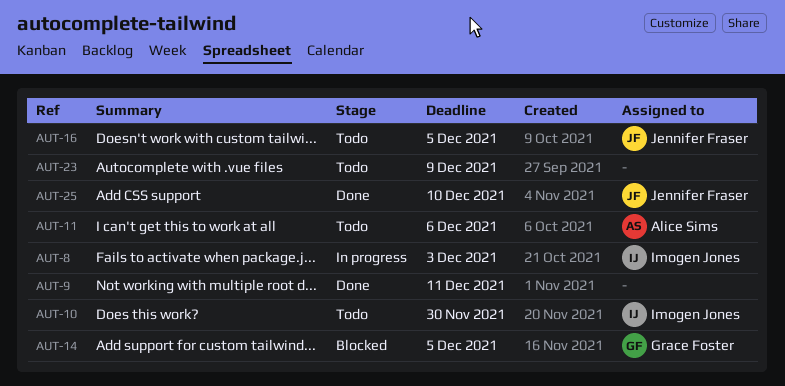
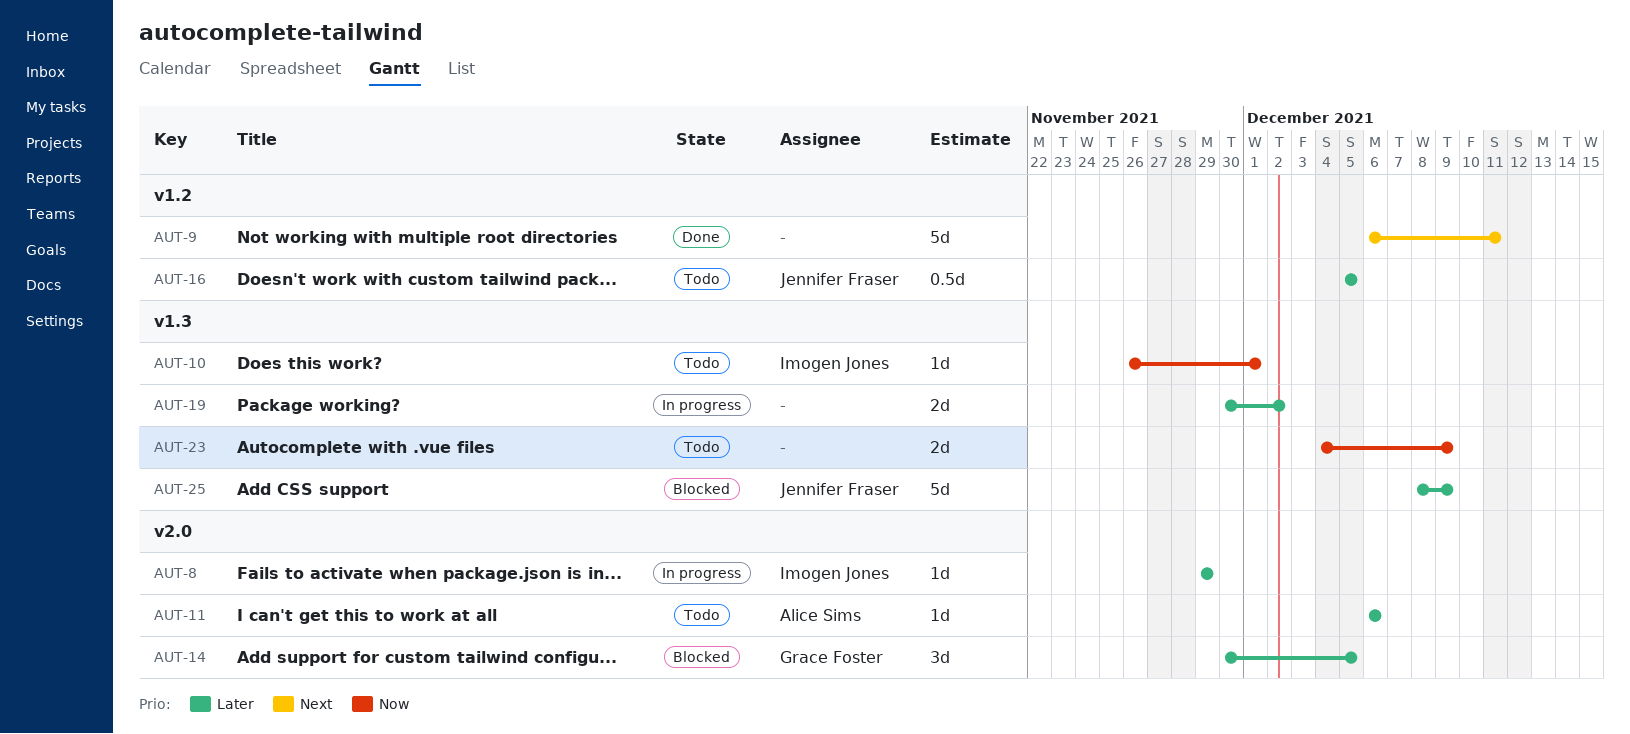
AUT-8, due: Dec 3 -> Nov 29
AUT-10, due: Nov 30 -> Dec 1
AUT-19: none -> present
AUT-25, status: Done -> Blocked
AUT-25, due: Dec 10 -> Dec 9

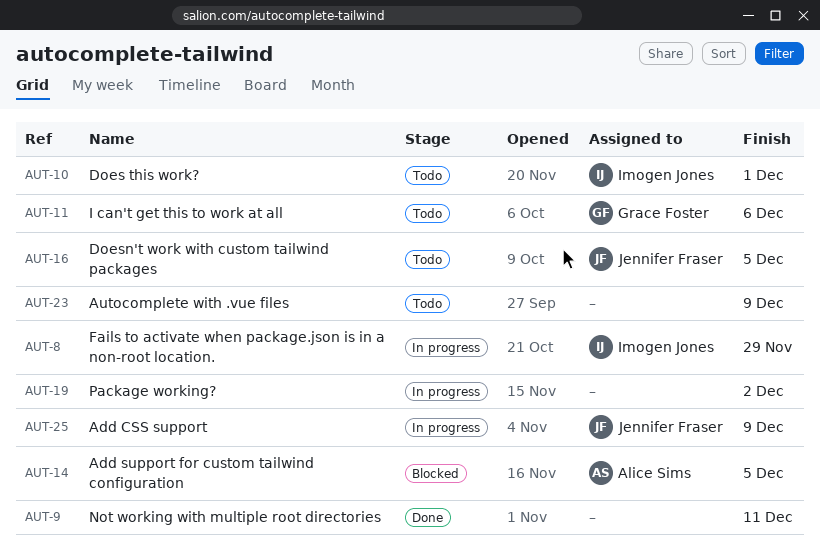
AUT-11, owner: Alice Sims -> Grace Foster
AUT-14, owner: Grace Foster -> Alice Sims
AUT-25, status: Blocked -> In progress

